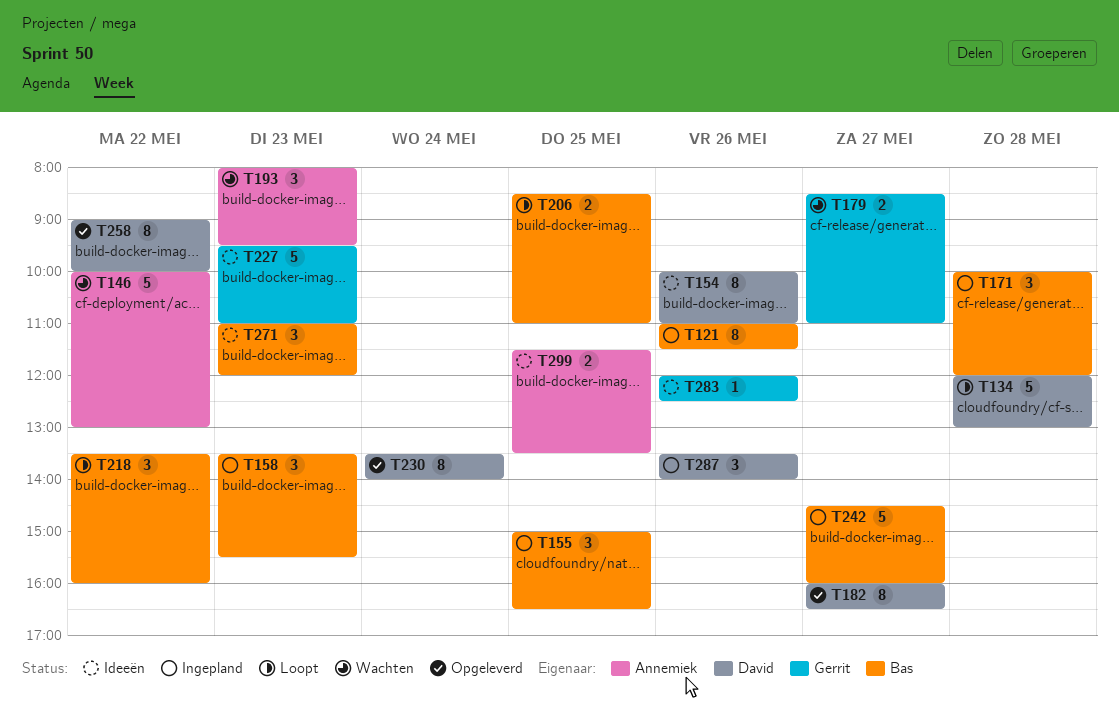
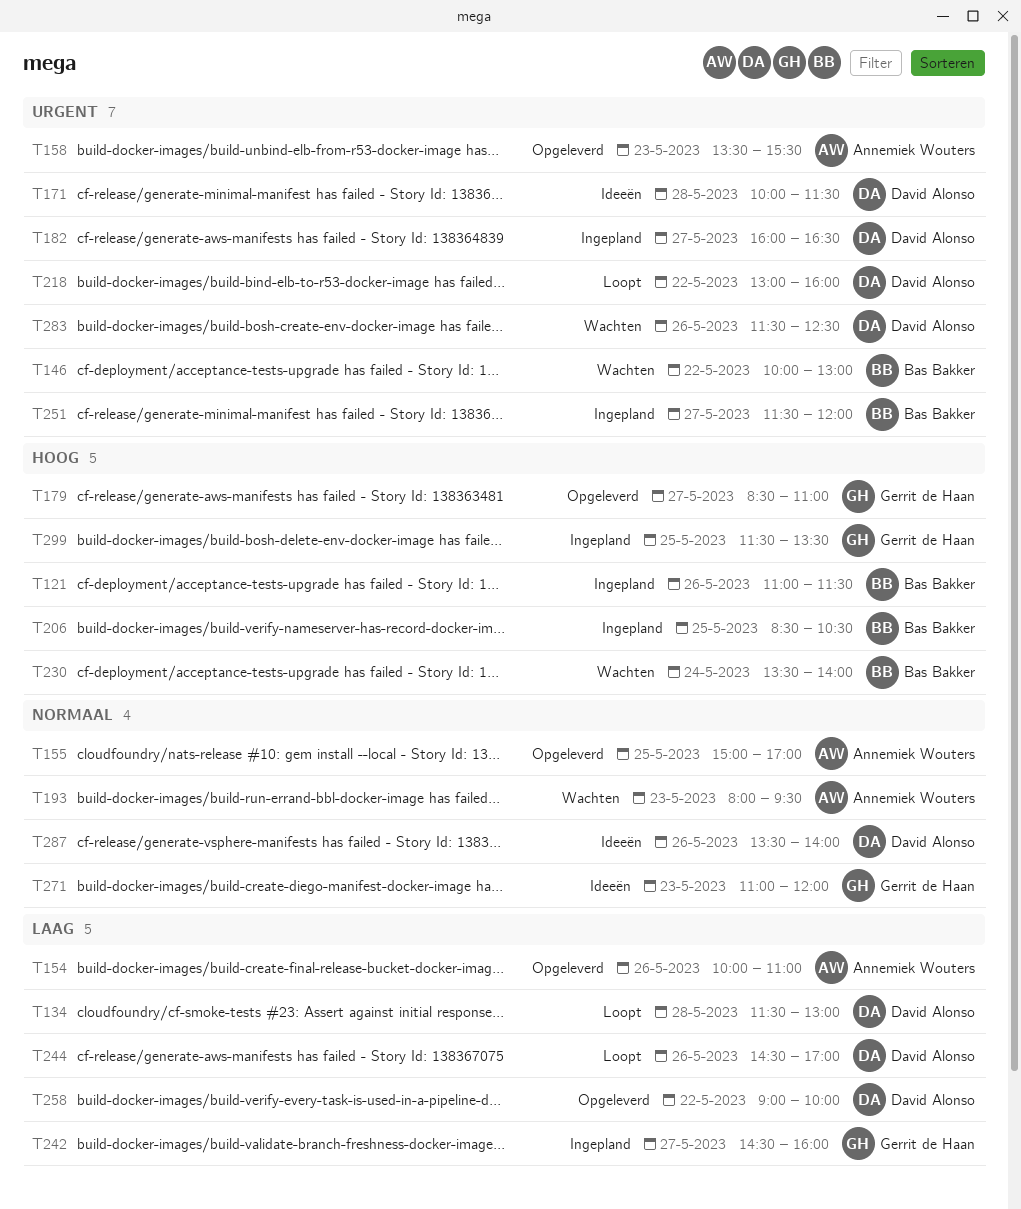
T134, begins: 12:00 -> 11:30
T146, owner: Annemiek Wouters -> Bas Bakker
T154, status: Ideeën -> Opgeleverd
T154, owner: David Alonso -> Annemiek Wouters
T155, status: Ingepland -> Opgeleverd
T155, owner: Bas Bakker -> Annemiek Wouters
T155, ends: 16:30 -> 17:00
T158, status: Ingepland -> Opgeleverd
T158, owner: Bas Bakker -> Annemiek Wouters
T171, status: Ingepland -> Ideeën
T171, owner: Bas Bakker -> David Alonso
T171, ends: 12:00 -> 11:30
T179, status: Wachten -> Opgeleverd
T182, status: Opgeleverd -> Ingepland
T206, status: Loopt -> Ingepland
T206, ends: 11:00 -> 10:30
T218, owner: Bas Bakker -> David Alonso
T218, begins: 13:30 -> 13:00
T227: present -> none
T230, status: Opgeleverd -> Wachten
T230, owner: David Alonso -> Bas Bakker
T242, owner: Bas Bakker -> Gerrit de Haan
T244: none -> present
T251: none -> present
T271, owner: Bas Bakker -> Gerrit de Haan
T283, status: Ideeën -> Wachten
T283, owner: Gerrit de Haan -> David Alonso
T283, begins: 12:00 -> 11:30
T287, status: Ingepland -> Ideeën
T299, status: Ideeën -> Ingepland
T299, owner: Annemiek Wouters -> Gerrit de Haan

